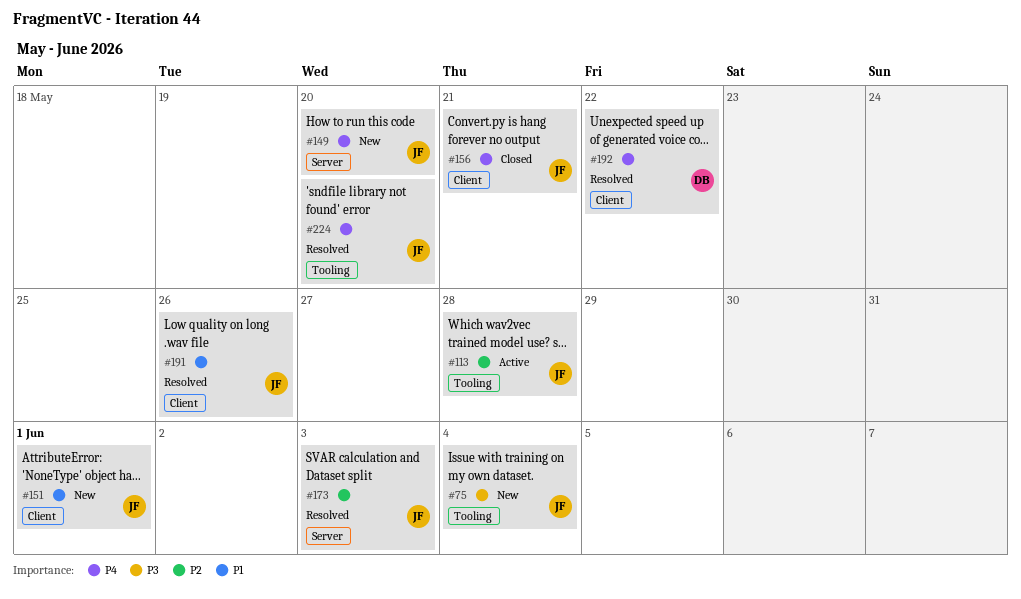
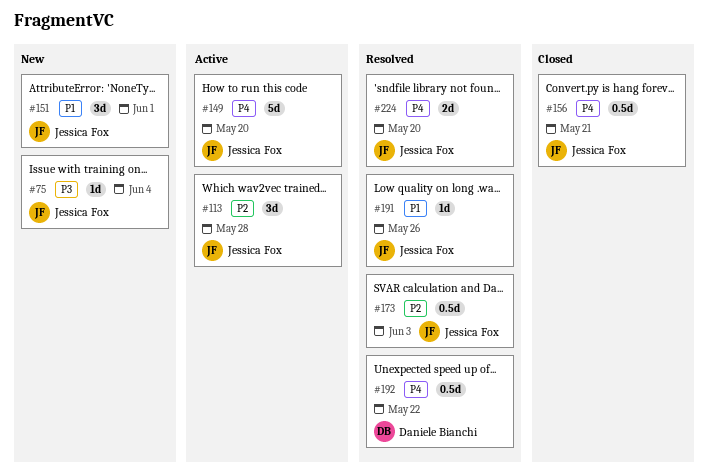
#149, status: New -> Active

